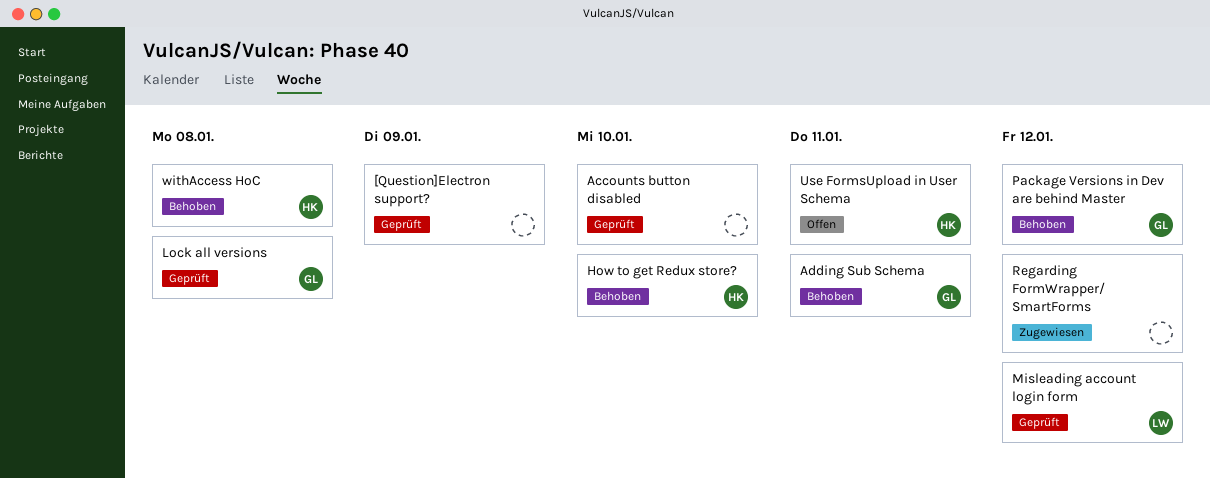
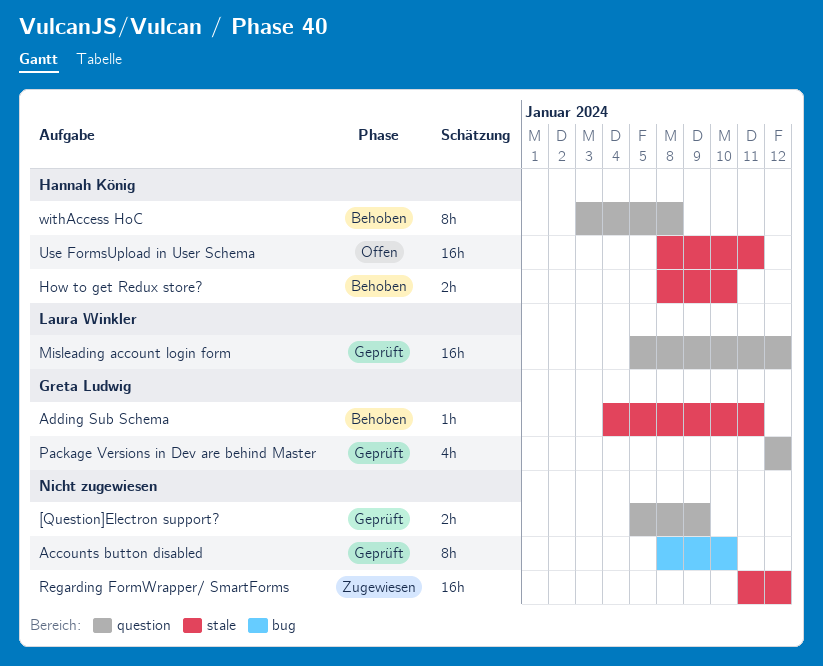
Lock all versions: present -> none
Package Versions in Dev are behind Master, status: Behoben -> Geprüft

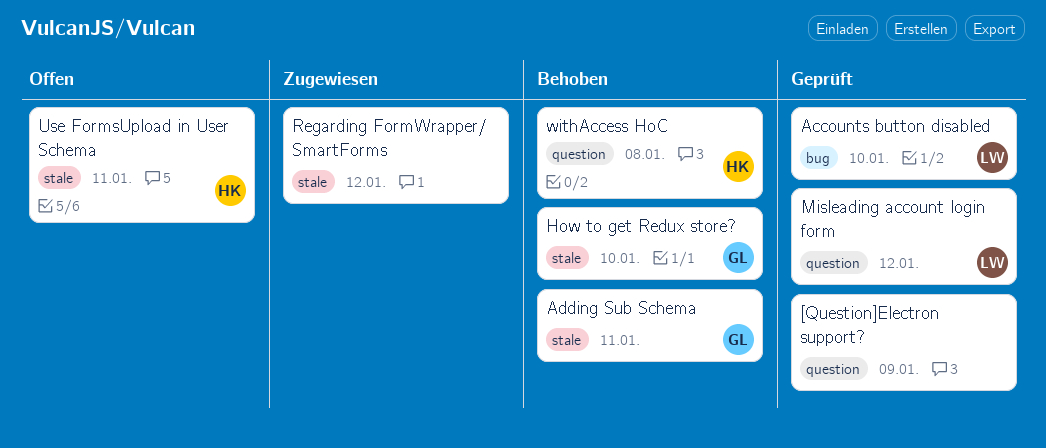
Accounts button disabled, owner: none -> Laura Winkler
How to get Redux store?, owner: Hannah König -> Greta Ludwig
Package Versions in Dev are behind Master: present -> none

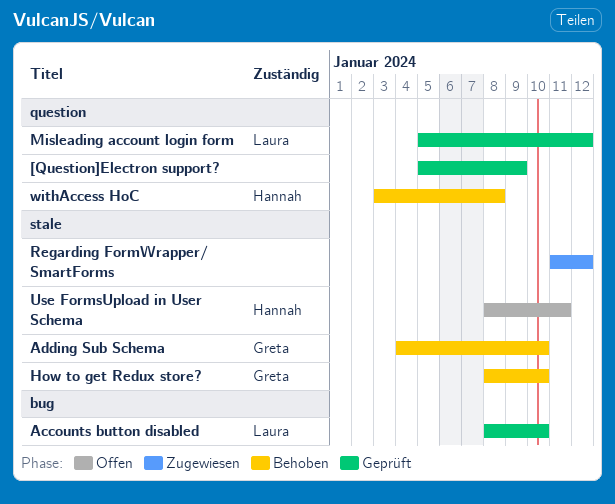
Adding Sub Schema, due: Jan 11 -> Jan 10

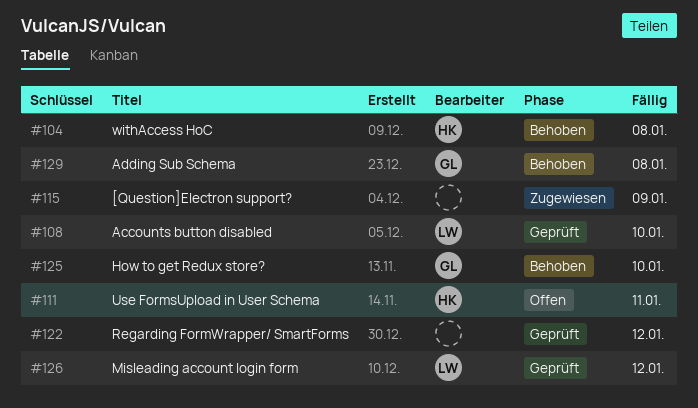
[Question]Electron support?, status: Geprüft -> Zugewiesen
Adding Sub Schema, due: Jan 10 -> Jan 8
Regarding FormWrapper/ SmartForms, status: Zugewiesen -> Geprüft

